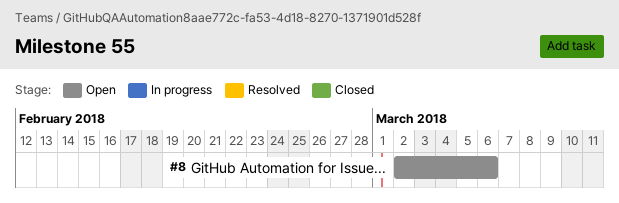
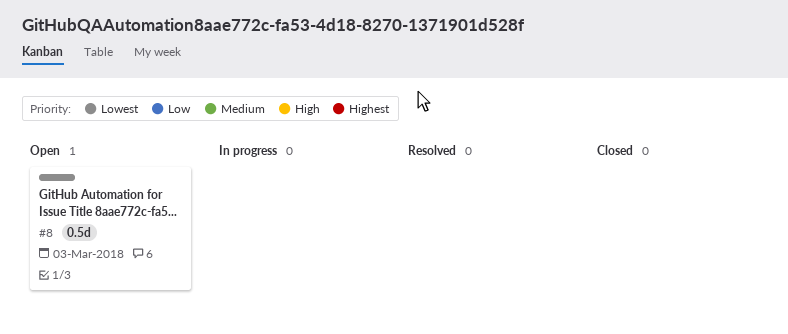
#8, due: Mar 6 -> Mar 3

